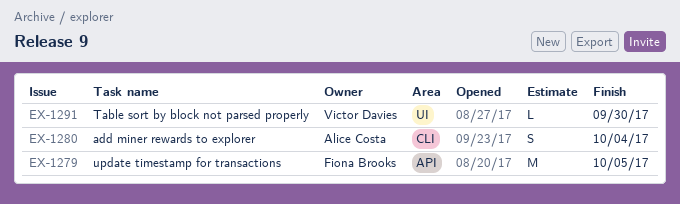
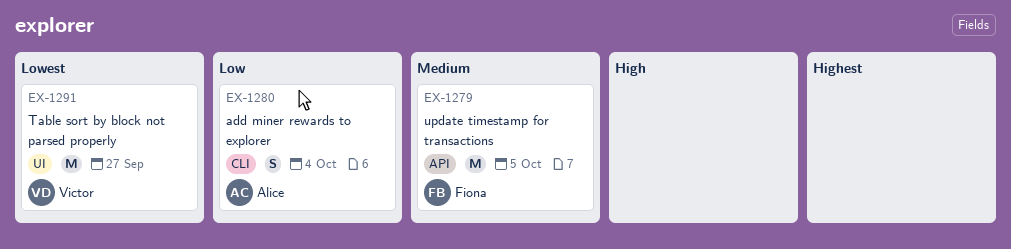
EX-1291, estimate: L -> M
EX-1291, due: Sep 30 -> Sep 27

